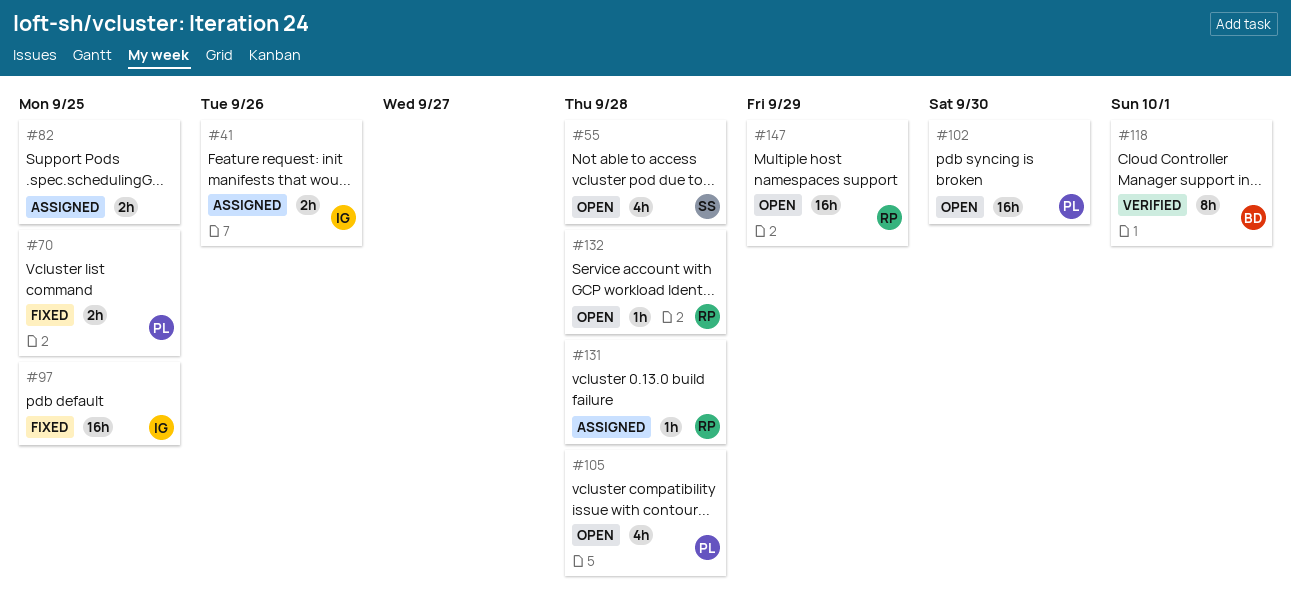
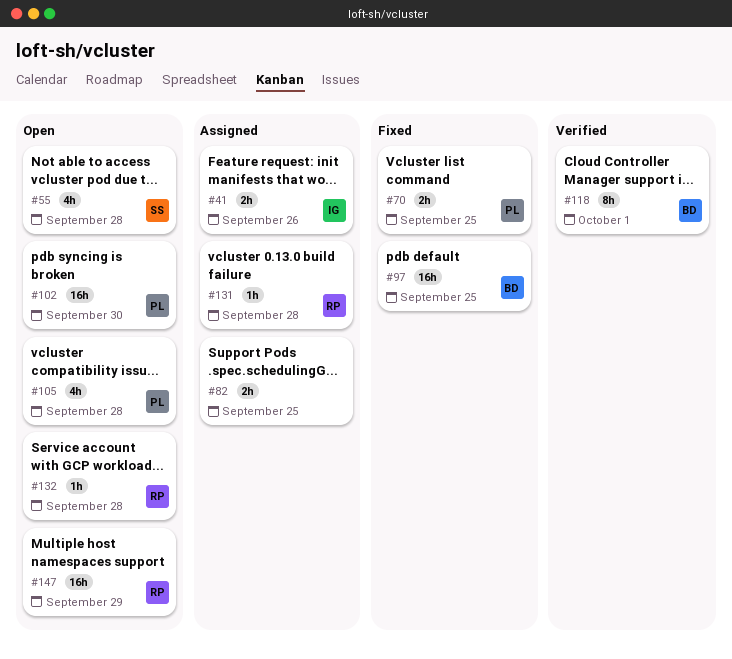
#97, owner: IG -> BD

